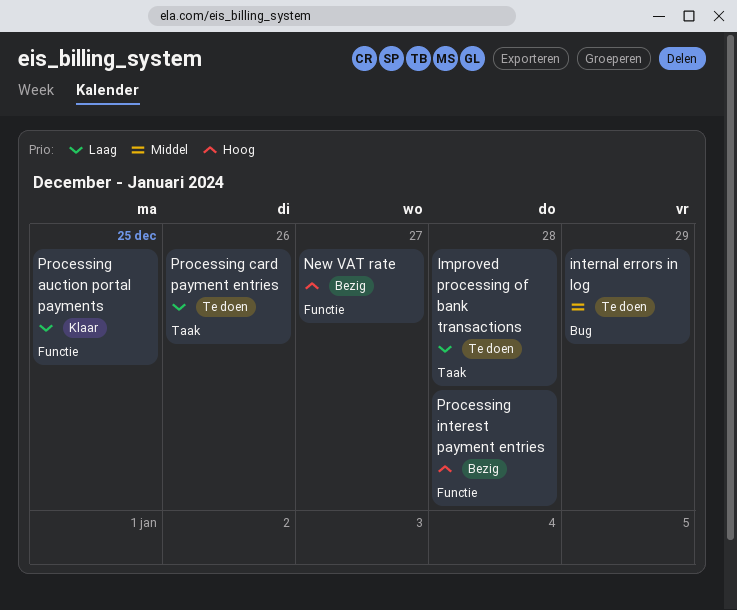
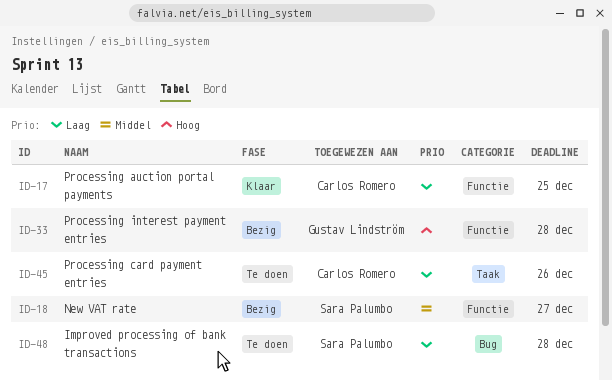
Improved processing of bank transactions, label: Taak -> Bug
internal errors in log: present -> none
New VAT rate, priority: Hoog -> Middel

